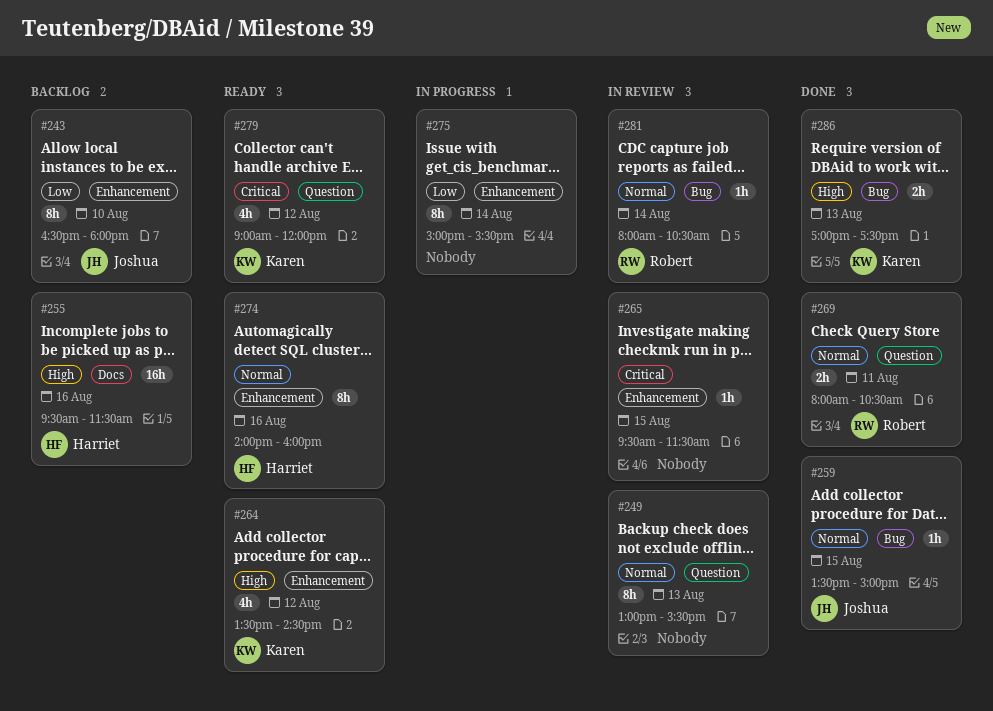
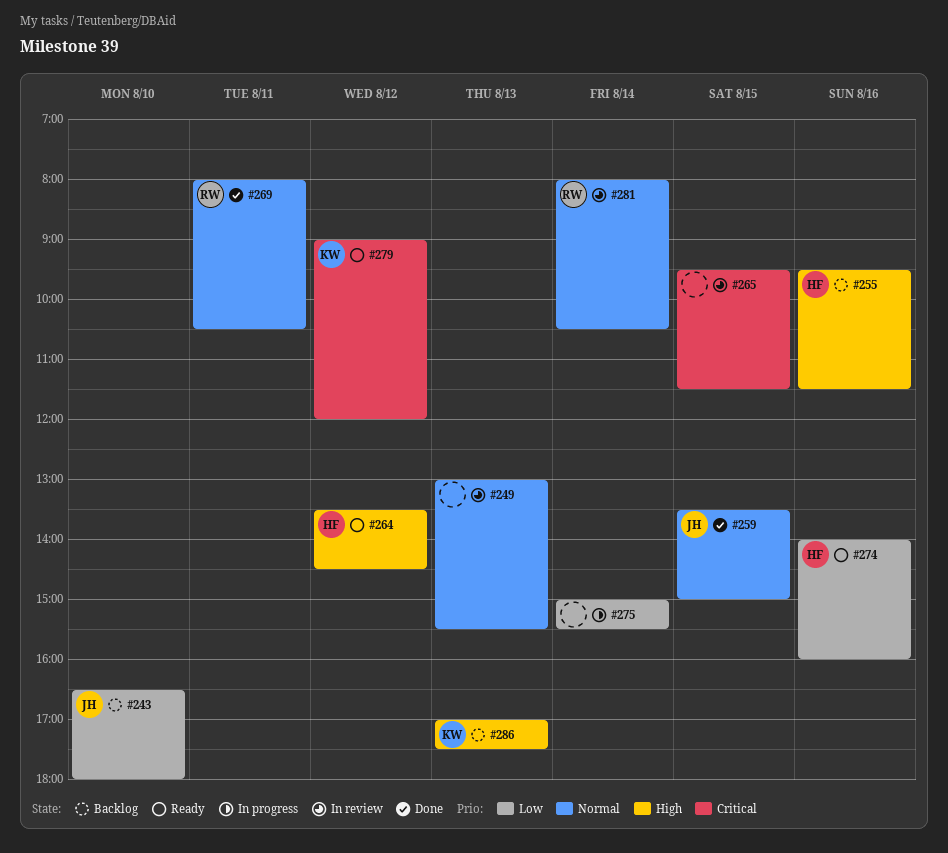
#264, owner: Karen -> Harriet
#274, priority: Normal -> Low
#286, status: Done -> Backlog

